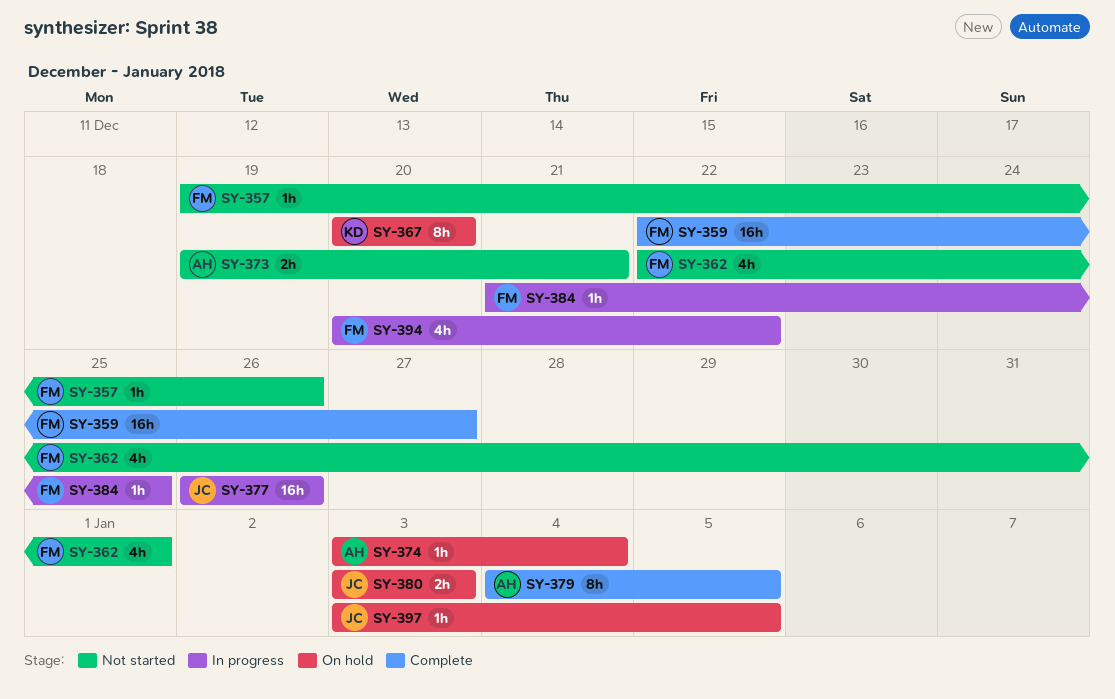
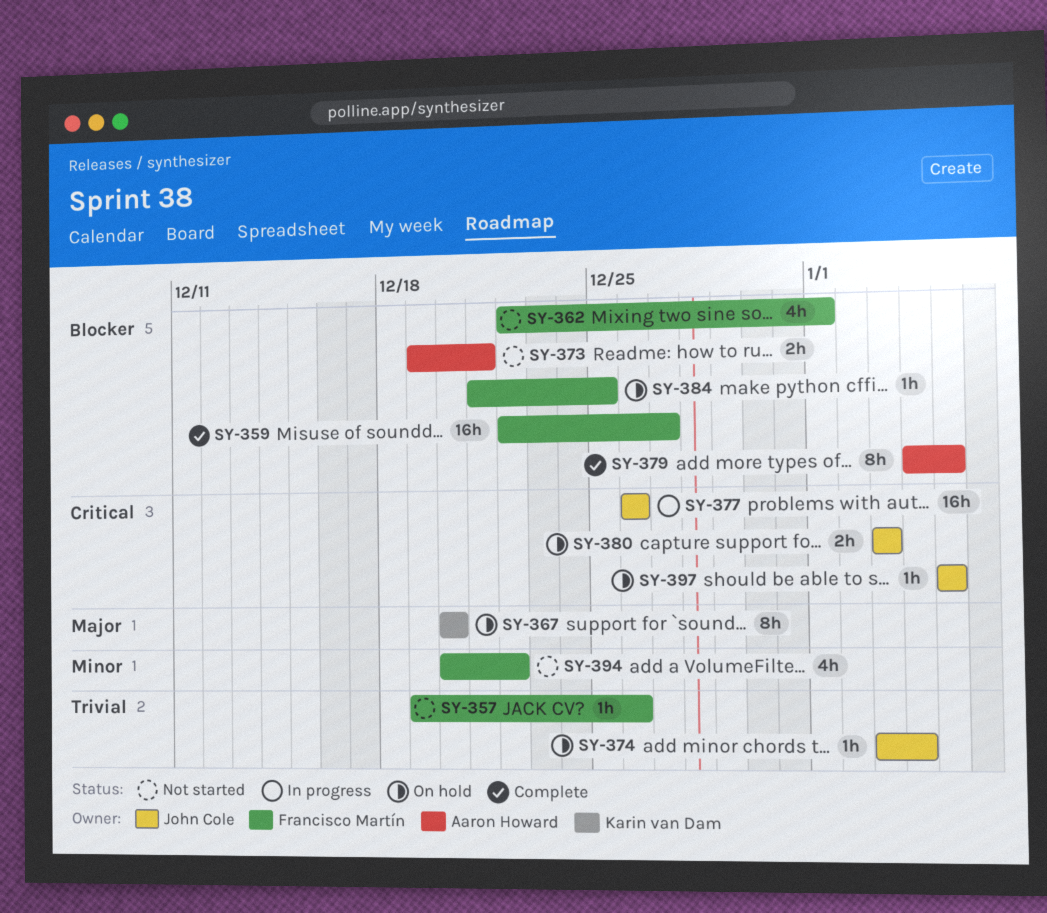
SY-374, owner: Aaron Howard -> John Cole
SY-384, status: In progress -> On hold
SY-394, status: In progress -> Not started
SY-397, start: Jan 3 -> Jan 5

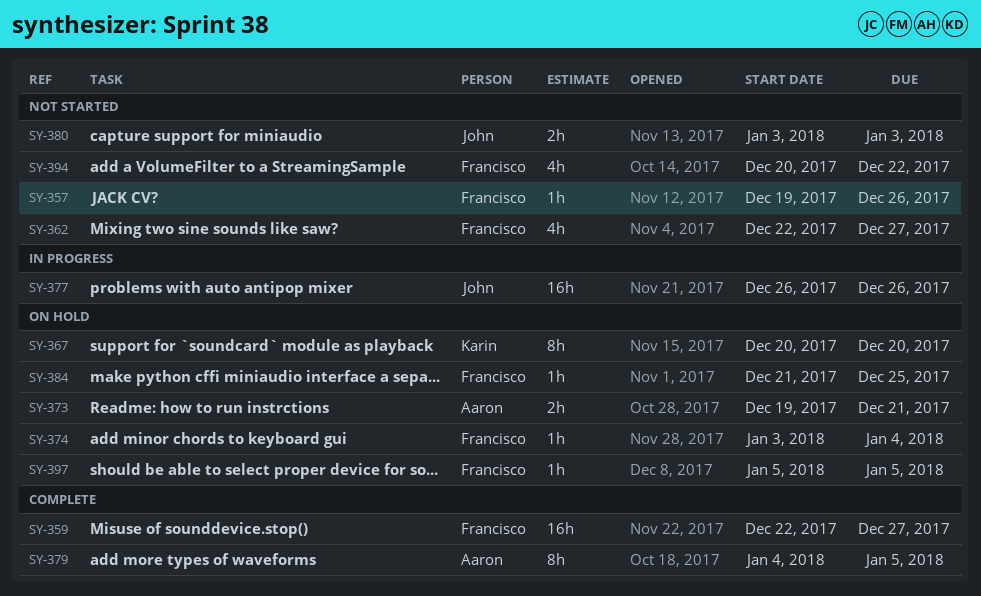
SY-362, due: Jan 1 -> Dec 27
SY-373, status: Not started -> On hold
SY-374, owner: John Cole -> Francisco Martín
SY-380, status: On hold -> Not started
SY-397, owner: John Cole -> Francisco Martín

